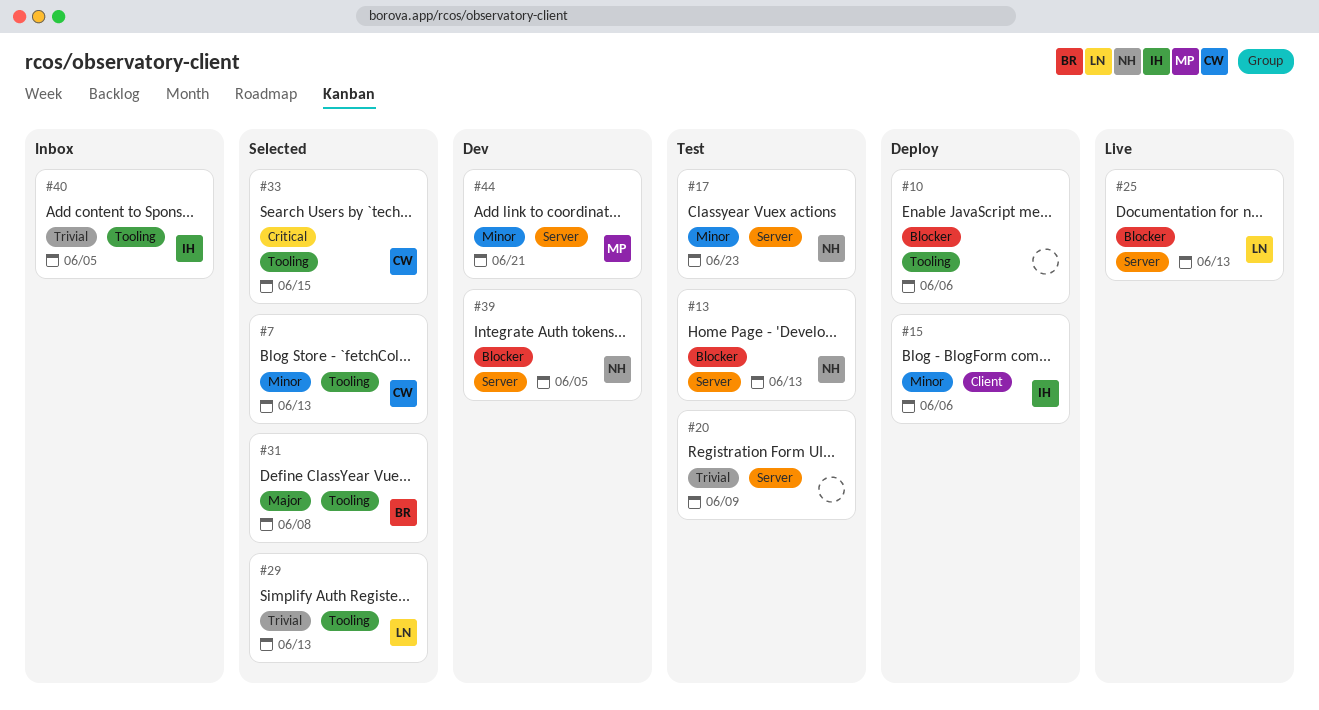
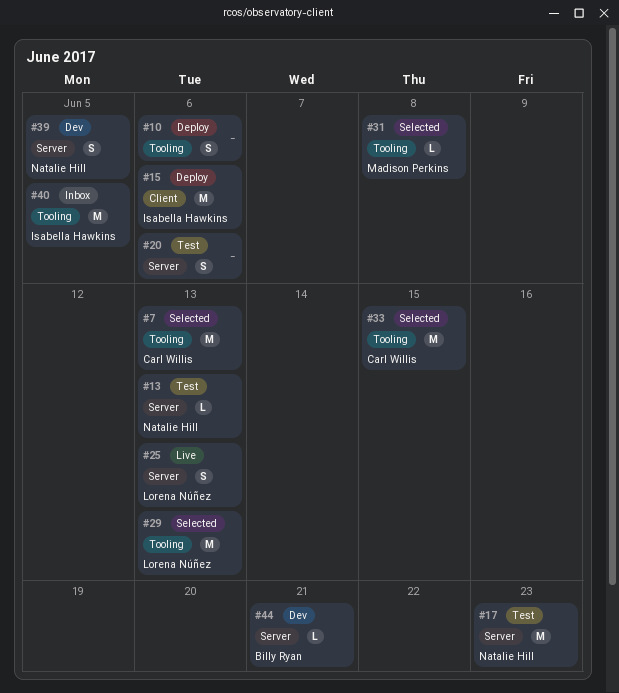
#20, due: Jun 9 -> Jun 6
#31, owner: Billy Ryan -> Madison Perkins
#44, owner: Madison Perkins -> Billy Ryan

